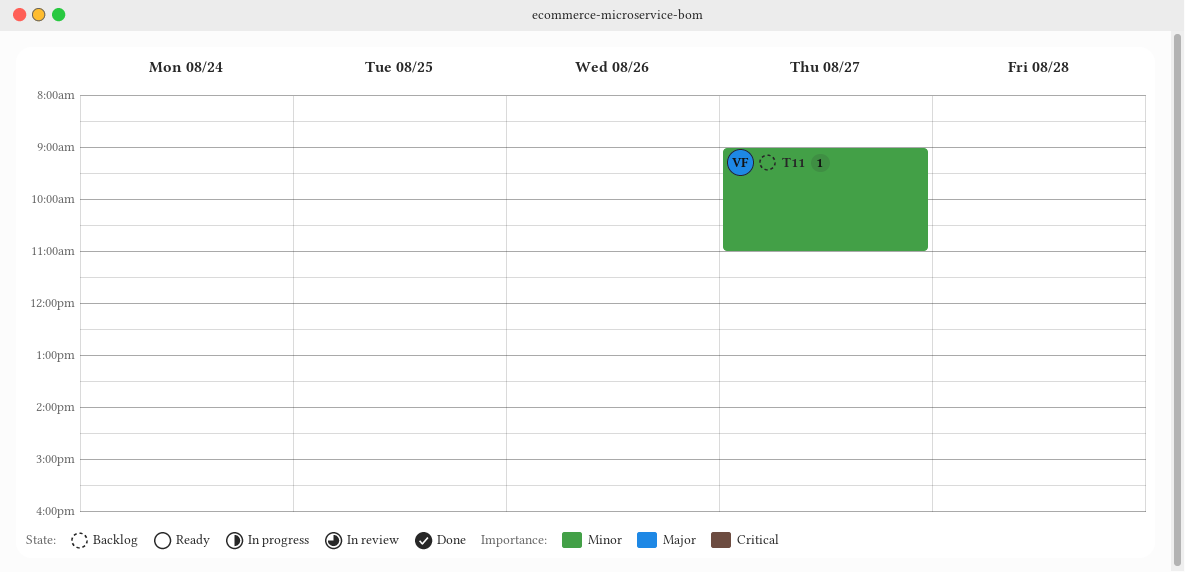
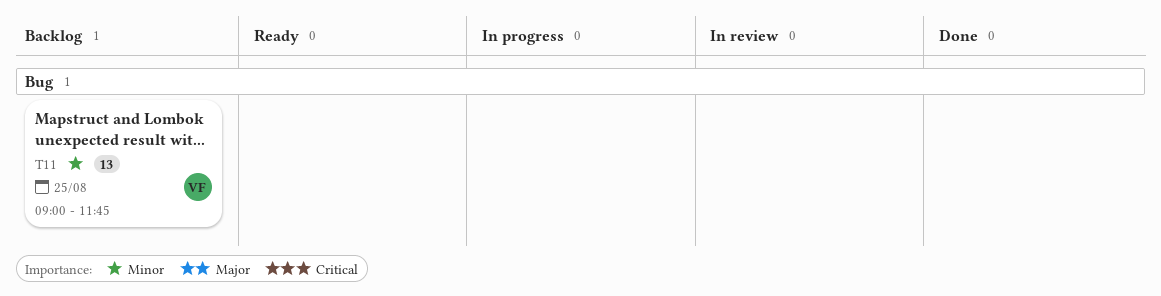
T11, estimate: 1 -> 13
T11, day: Aug 27 -> Aug 25
T11, ends: 11:00 -> 11:45

